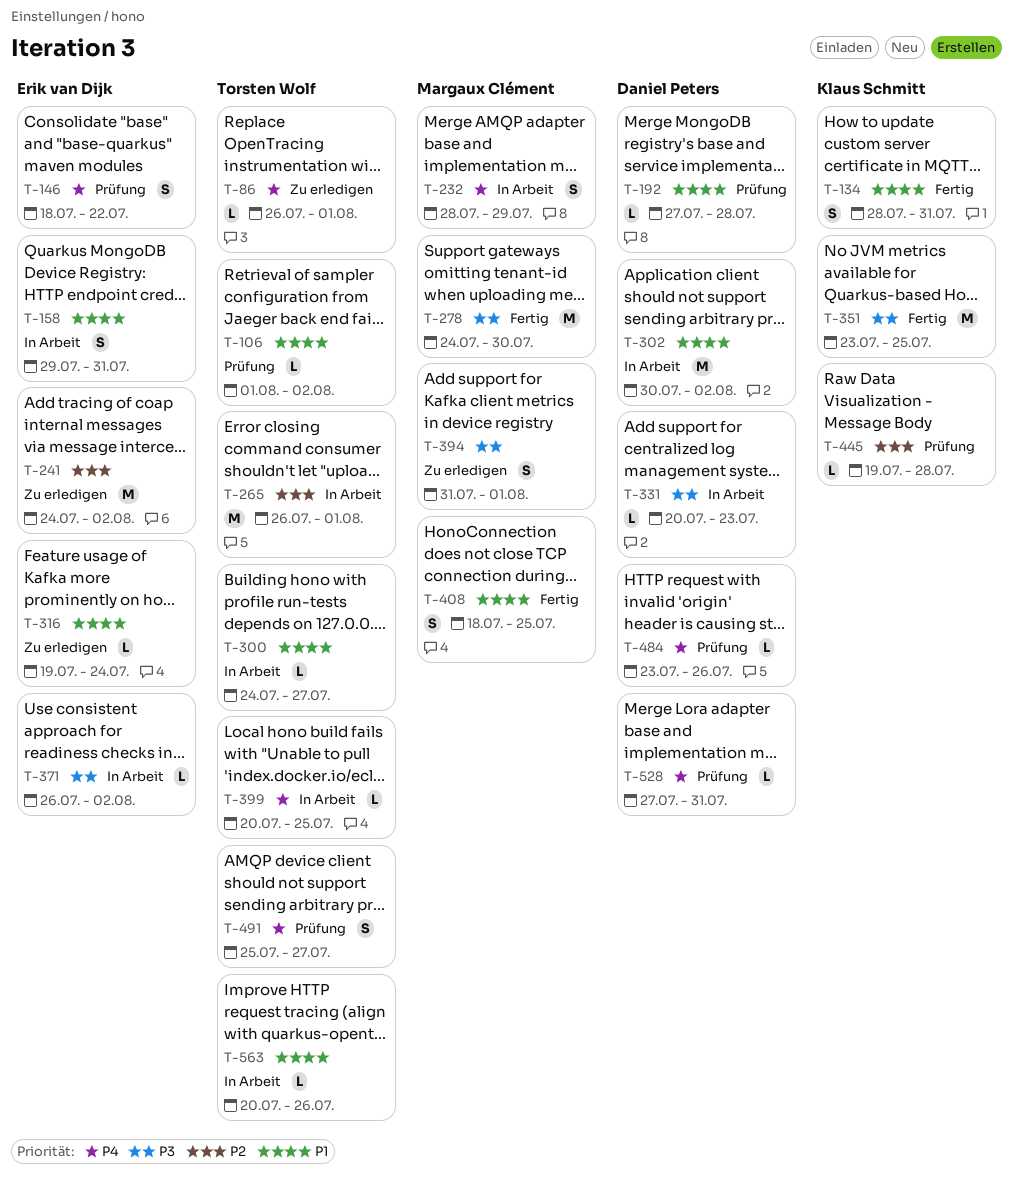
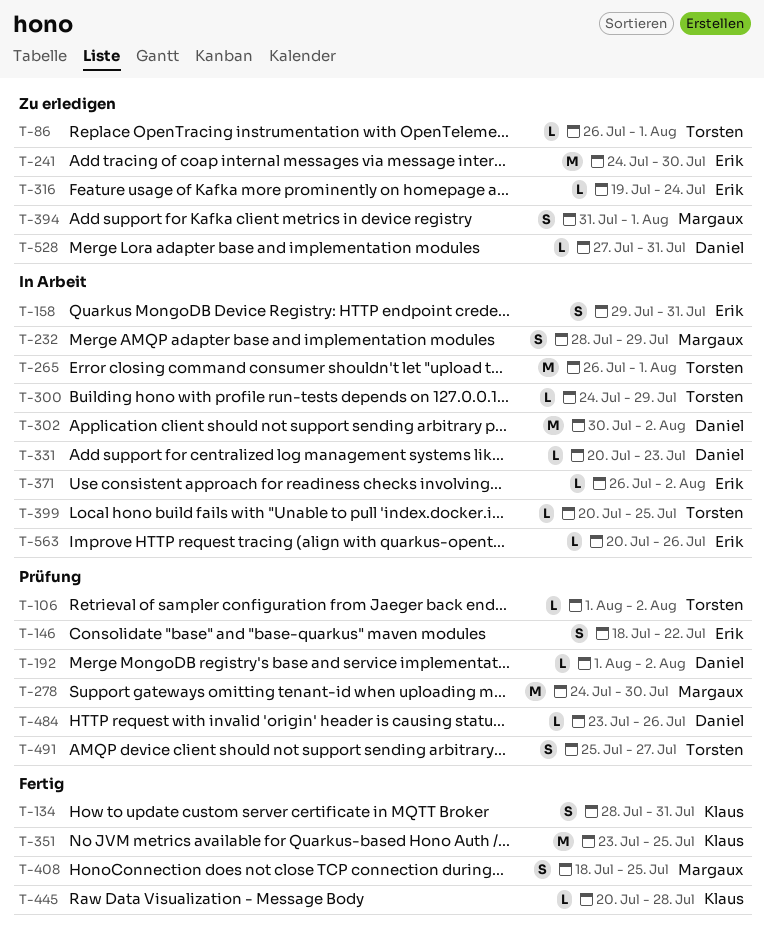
T-192, start: Jul 27 -> Aug 1
T-192, due: Jul 28 -> Aug 2
T-241, due: Aug 2 -> Jul 30
T-278, status: Fertig -> Prüfung
T-300, due: Jul 27 -> Jul 29
T-445, status: Prüfung -> Fertig
T-445, start: Jul 19 -> Jul 20
T-528, status: Prüfung -> Zu erledigen
T-563, owner: Torsten Wolf -> Erik van Dijk

